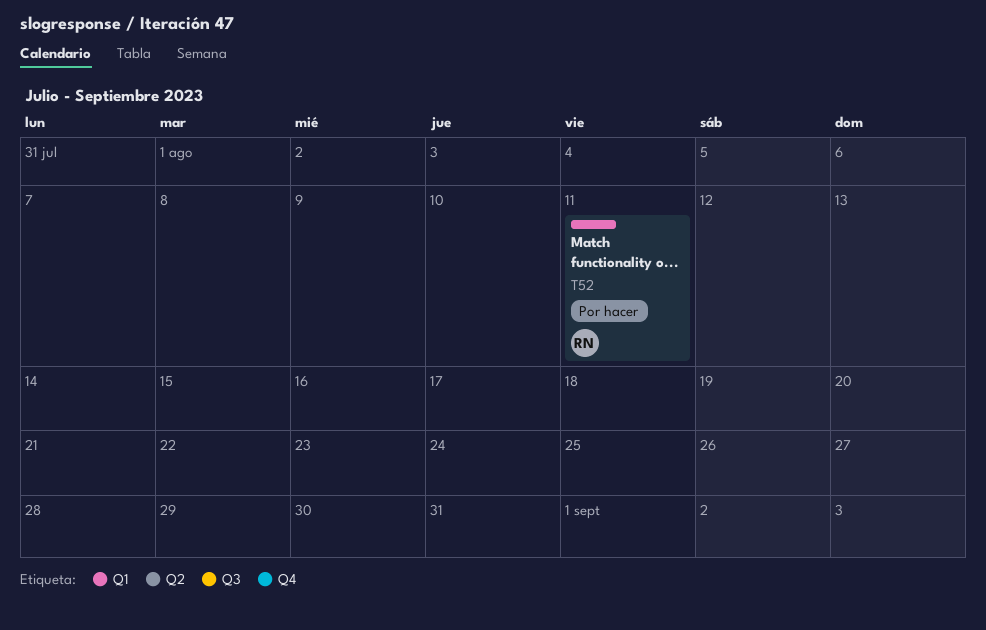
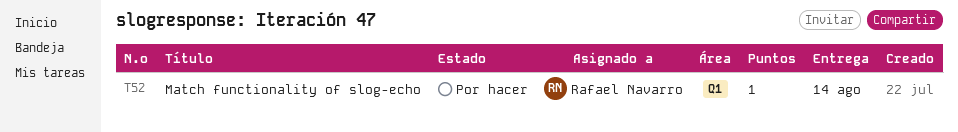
T52, due: Aug 11 -> Aug 14

